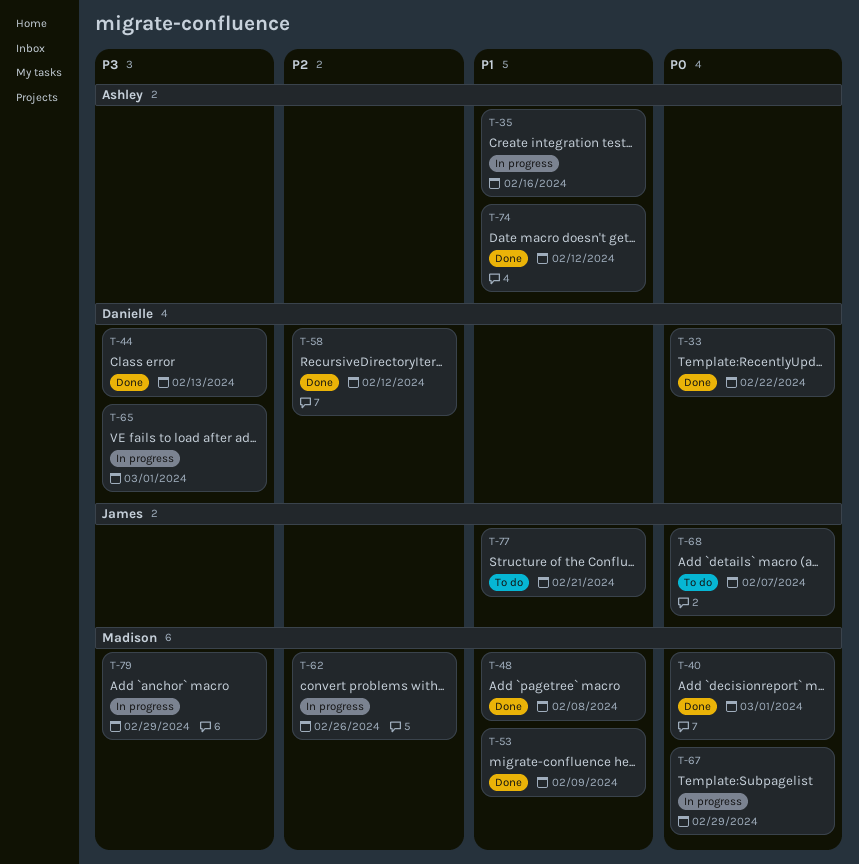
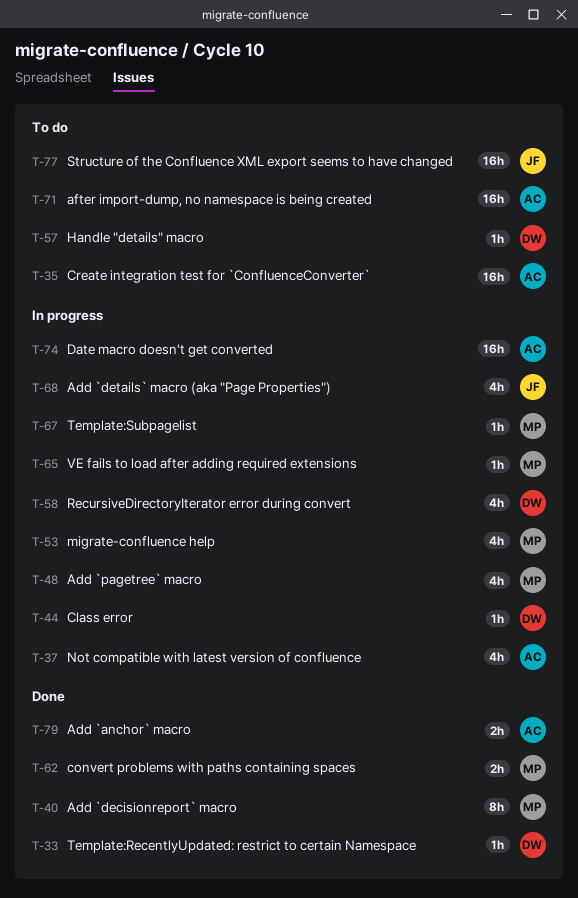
T-35, status: In progress -> To do
T-37: none -> present
T-44, status: Done -> In progress
T-48, status: Done -> In progress
T-53, status: Done -> In progress
T-57: none -> present
T-58, status: Done -> In progress
T-62, status: In progress -> Done
T-65, owner: Danielle -> Madison
T-68, status: To do -> In progress
T-71: none -> present
T-74, status: Done -> In progress
T-79, status: In progress -> Done
T-79, owner: Madison -> Ashley

